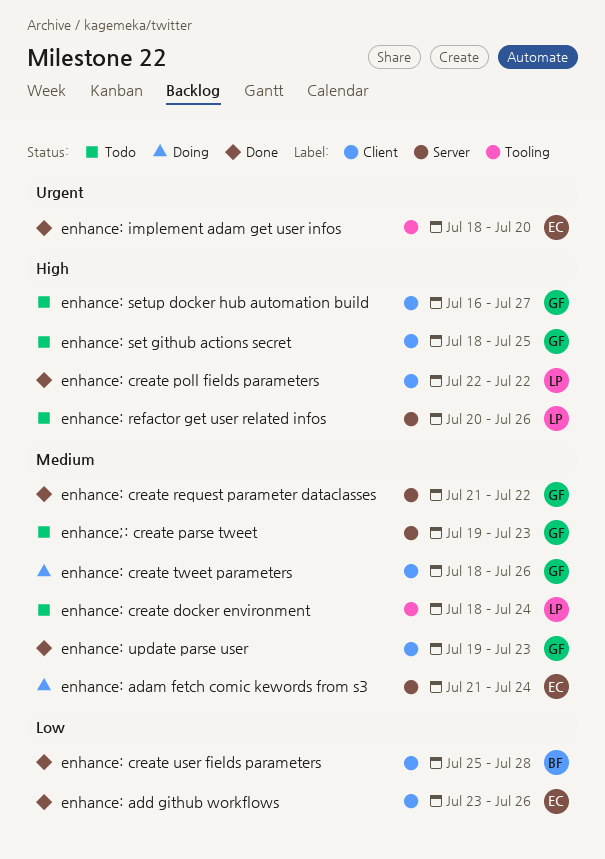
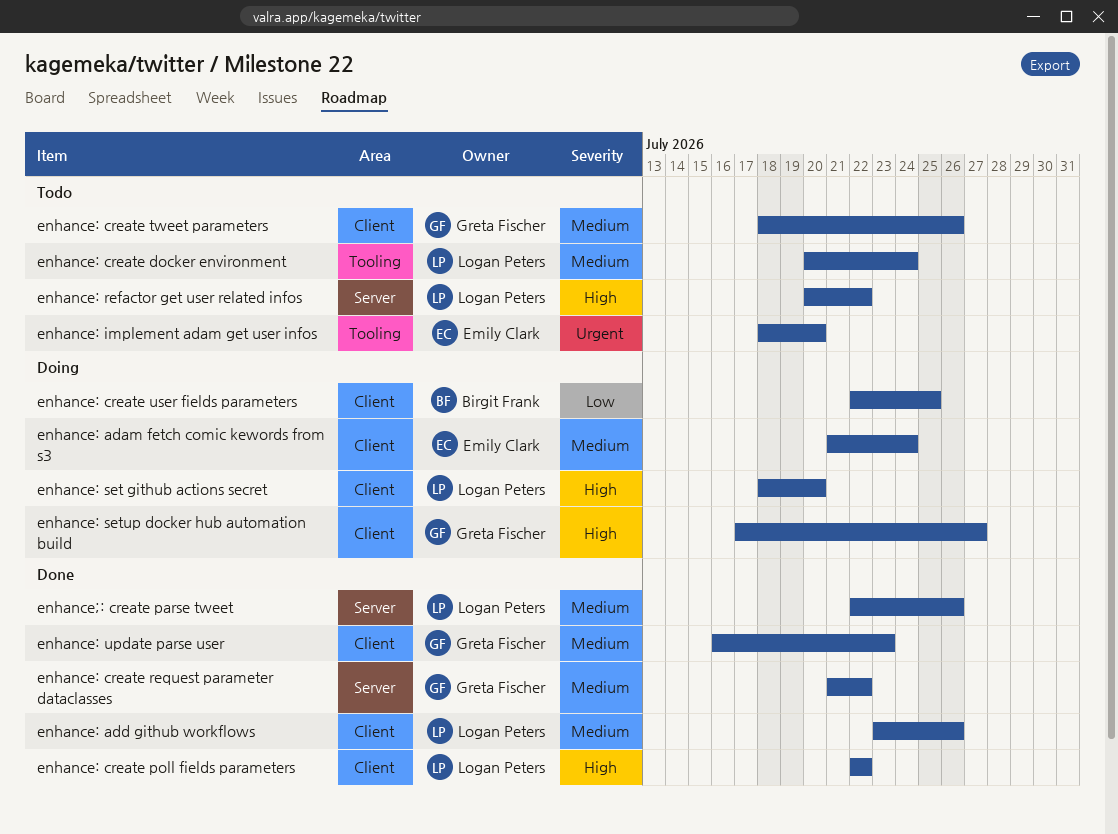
enhance: adam fetch comic kewords from s3, label: Server -> Client
enhance: add github workflows, owner: Emily Clark -> Logan Peters
enhance: add github workflows, priority: Low -> Medium
enhance: create docker environment, start: Jul 18 -> Jul 20
enhance: create tweet parameters, status: Doing -> Todo
enhance: create user fields parameters, status: Done -> Doing
enhance: create user fields parameters, start: Jul 25 -> Jul 22
enhance: create user fields parameters, due: Jul 28 -> Jul 25
enhance: implement adam get user infos, status: Done -> Todo
enhance: refactor get user related infos, due: Jul 26 -> Jul 22
enhance: set github actions secret, status: Todo -> Doing
enhance: set github actions secret, owner: Greta Fischer -> Logan Peters
enhance: set github actions secret, due: Jul 25 -> Jul 20
enhance: setup docker hub automation build, status: Todo -> Doing
enhance: setup docker hub automation build, start: Jul 16 -> Jul 17
enhance: update parse user, start: Jul 19 -> Jul 16
enhance;: create parse tweet, status: Todo -> Done
enhance;: create parse tweet, owner: Greta Fischer -> Logan Peters
enhance;: create parse tweet, start: Jul 19 -> Jul 22
enhance;: create parse tweet, due: Jul 23 -> Jul 26

